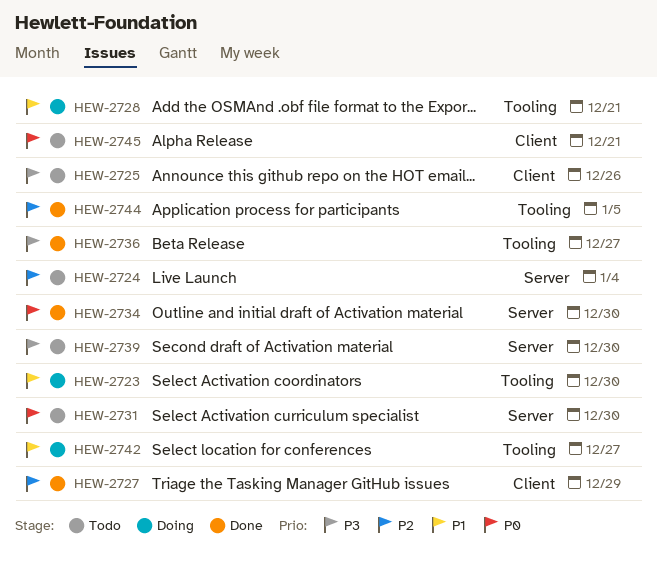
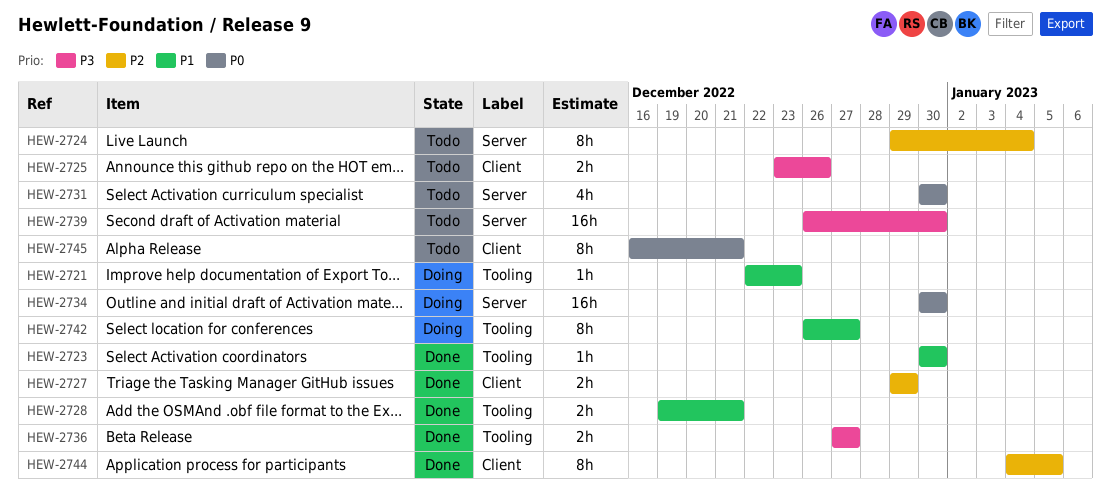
HEW-2721: none -> present
HEW-2723, status: Doing -> Done
HEW-2728, status: Doing -> Done
HEW-2734, status: Done -> Doing
HEW-2744, label: Tooling -> Client

